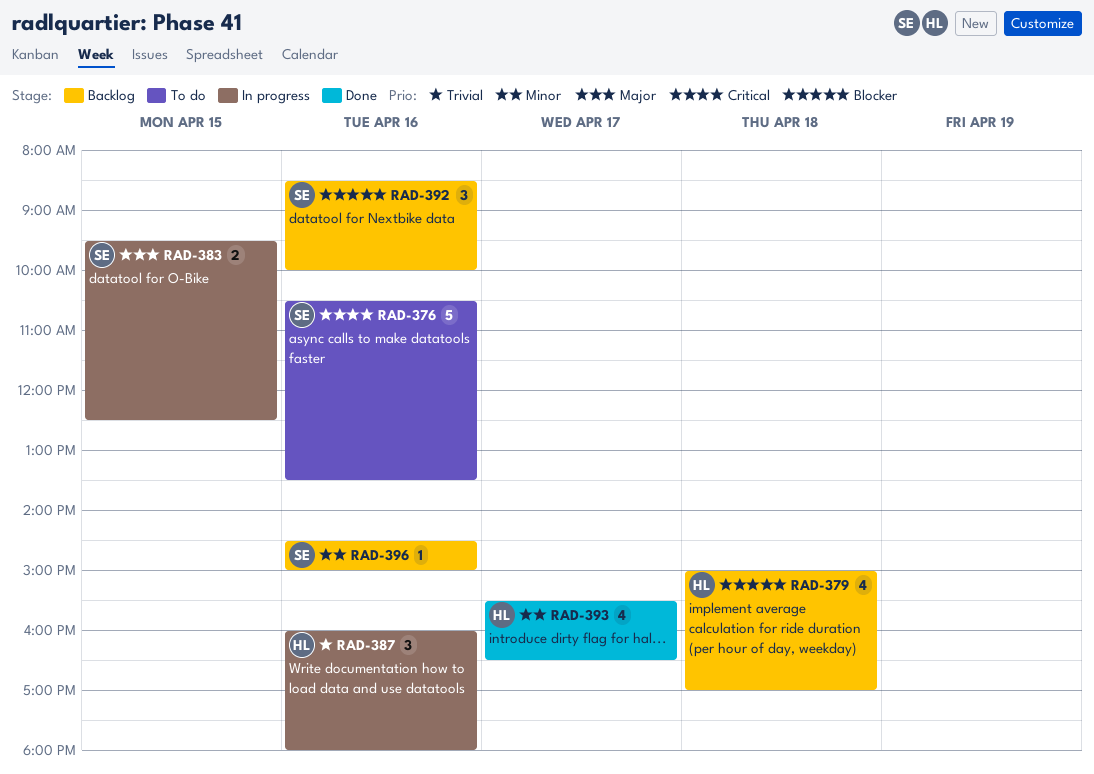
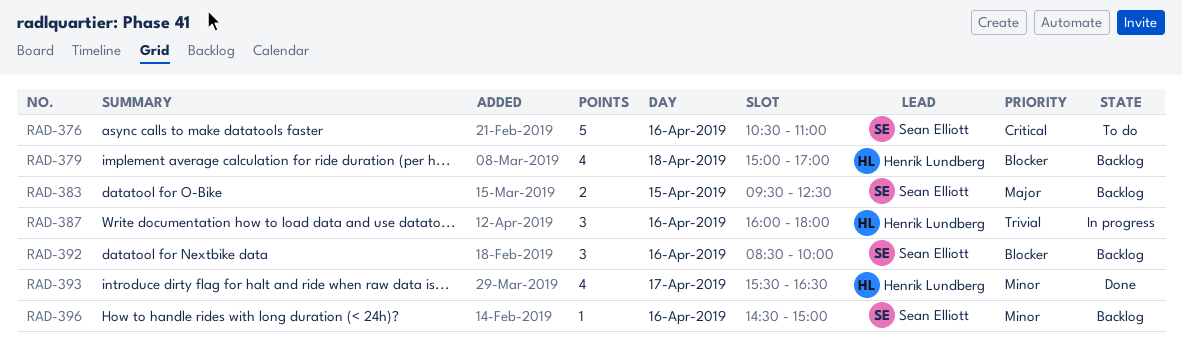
RAD-376, ends: 13:30 -> 11:00
RAD-383, status: In progress -> Backlog

